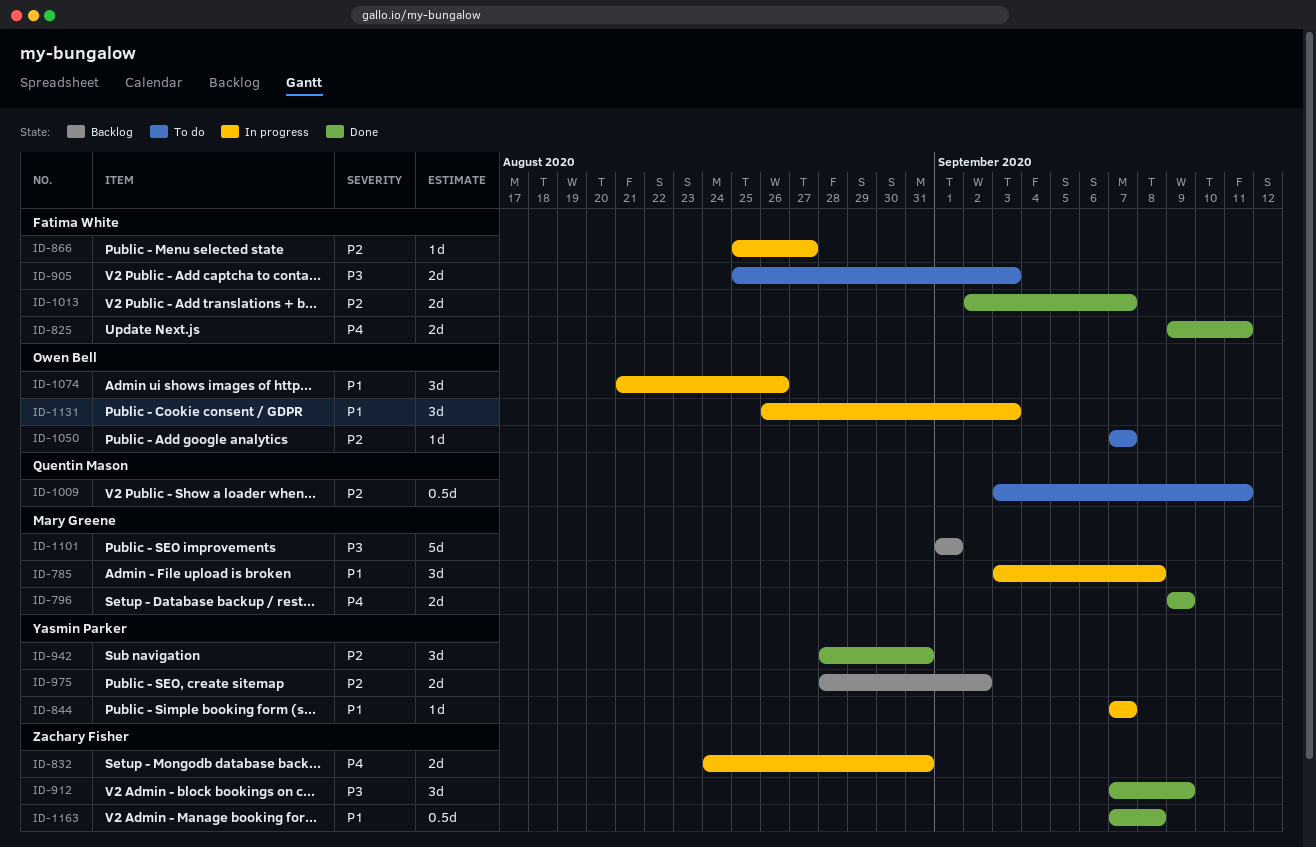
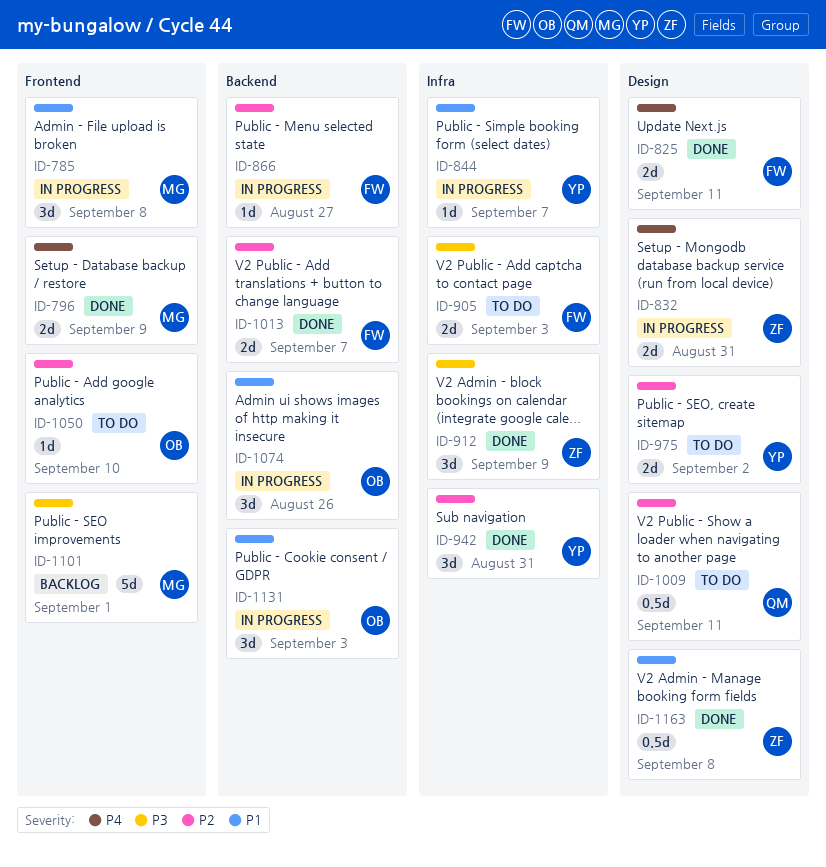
ID-975, status: Backlog -> To do
ID-1050, due: Sep 7 -> Sep 10

